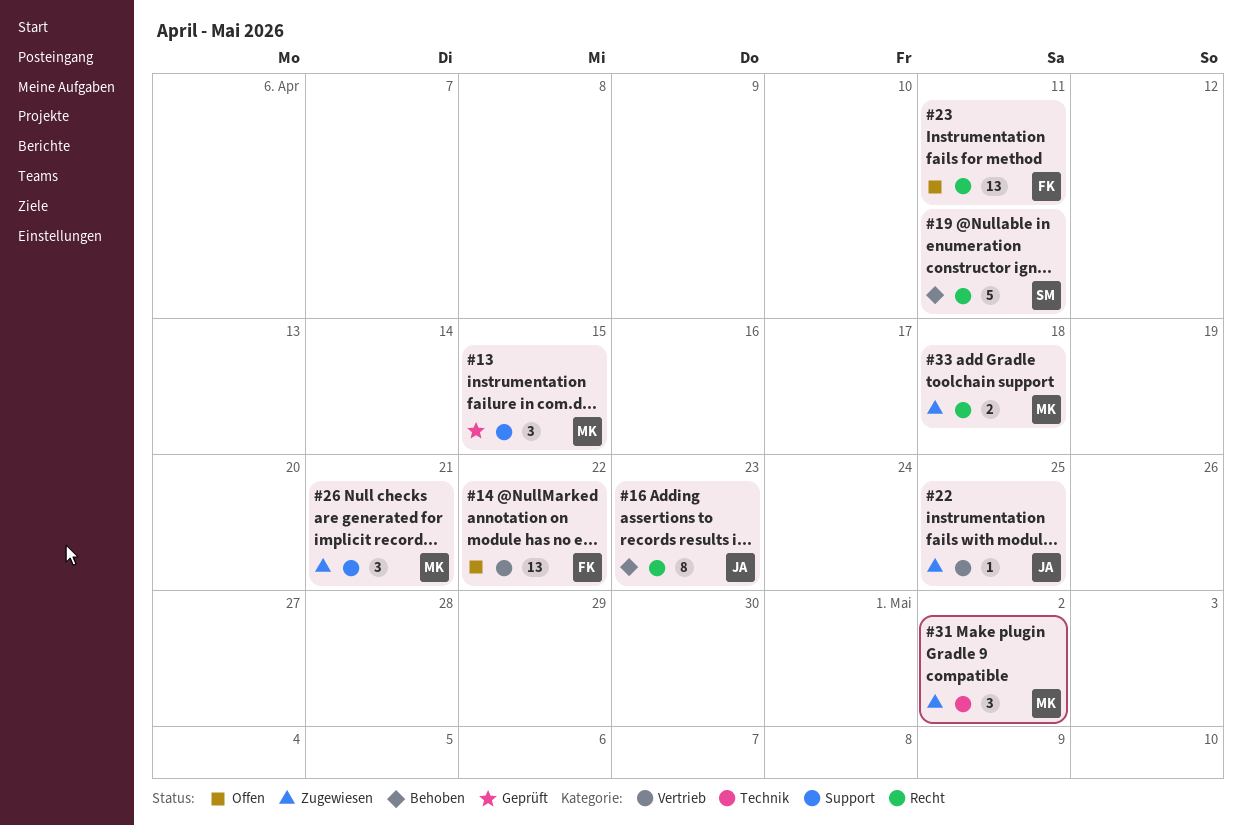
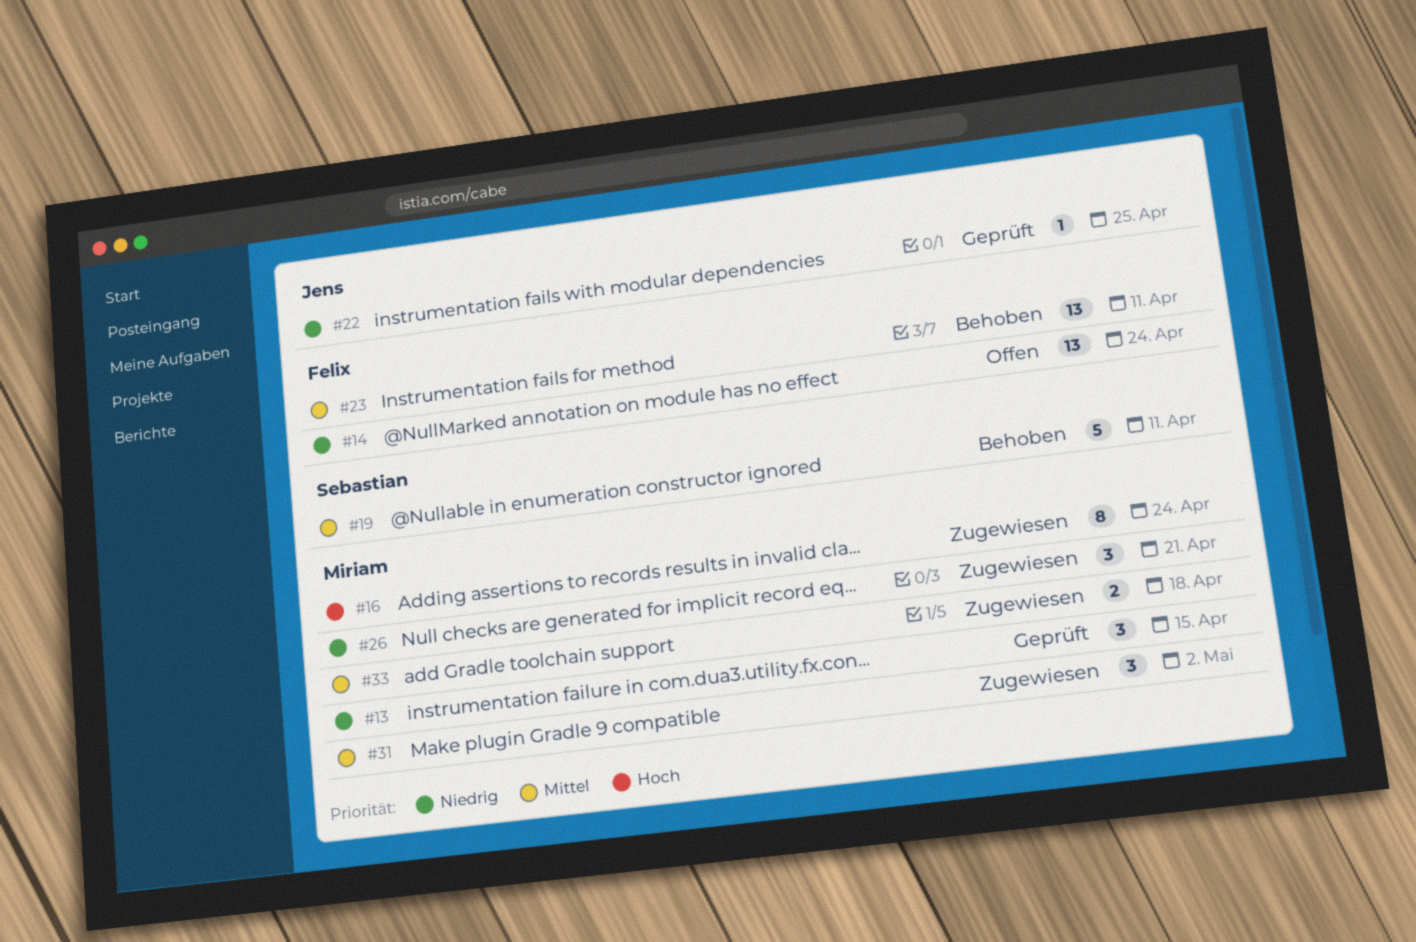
#14, due: Apr 22 -> Apr 24
#16, status: Behoben -> Zugewiesen
#16, owner: Jens -> Miriam
#16, due: Apr 23 -> Apr 24
#22, status: Zugewiesen -> Geprüft
#23, status: Offen -> Behoben

